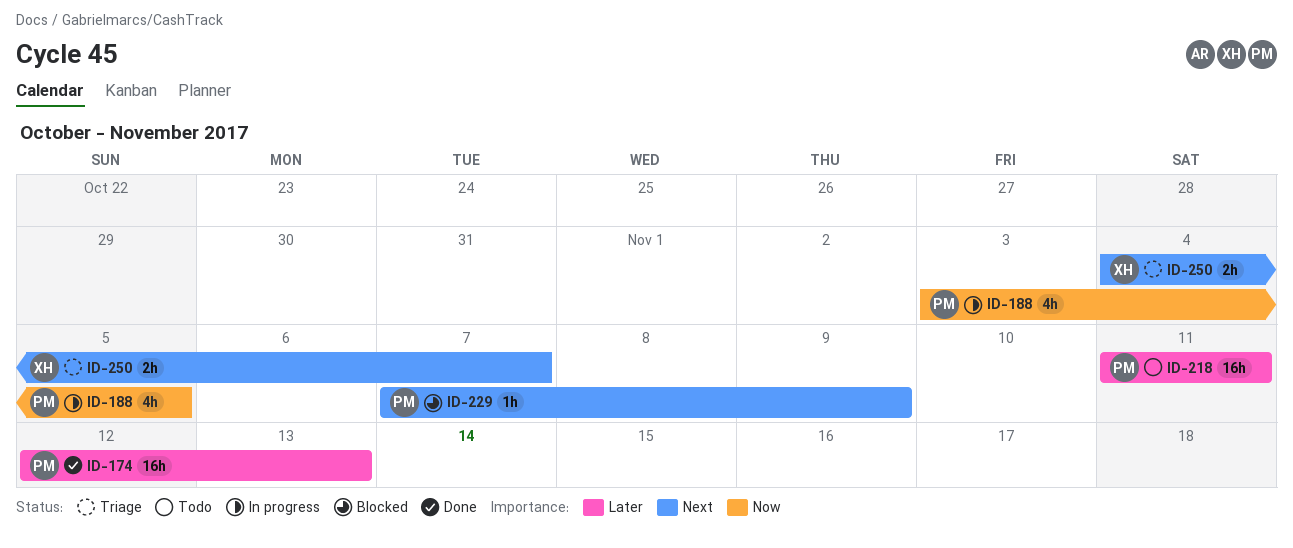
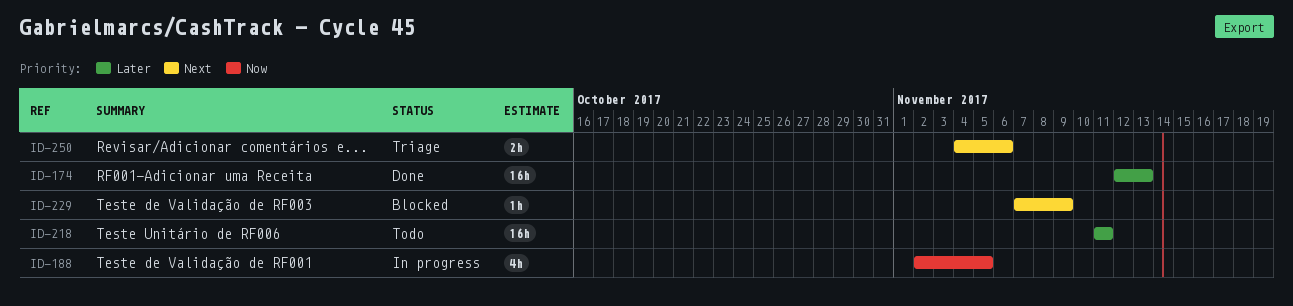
ID-188, start: Nov 3 -> Nov 2
ID-250, due: Nov 7 -> Nov 6

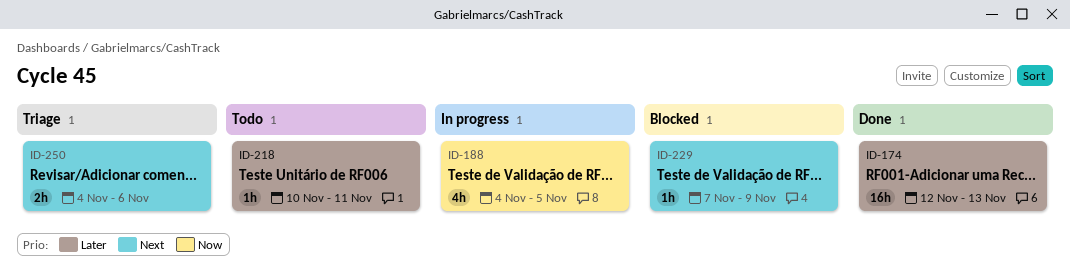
ID-188, start: Nov 2 -> Nov 4
ID-218, estimate: 16h -> 1h
ID-218, start: Nov 11 -> Nov 10

